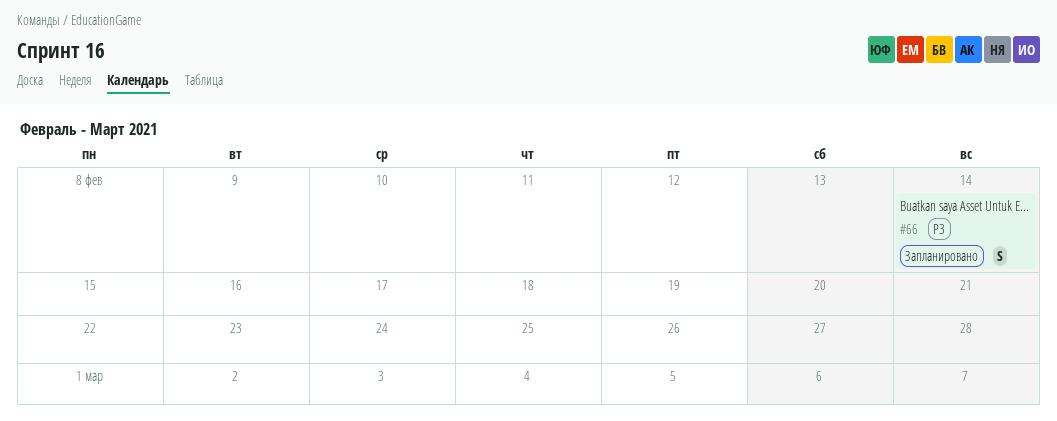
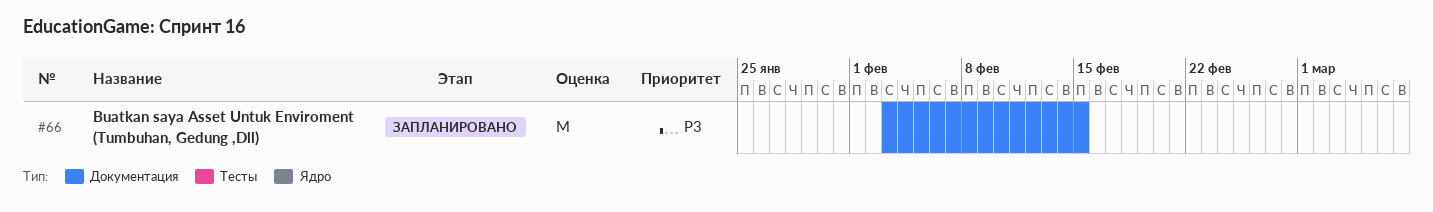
#66, estimate: S -> M
#66, due: Feb 14 -> Feb 15

